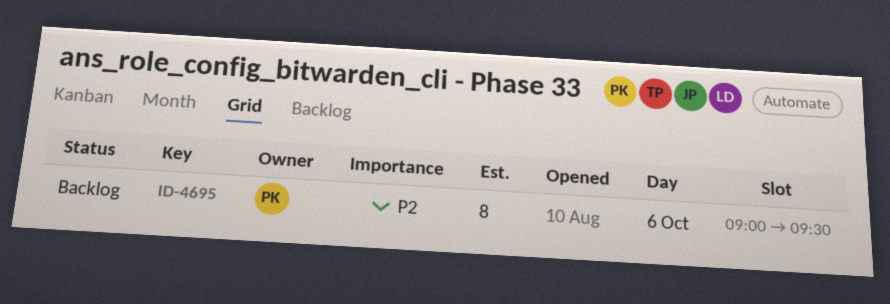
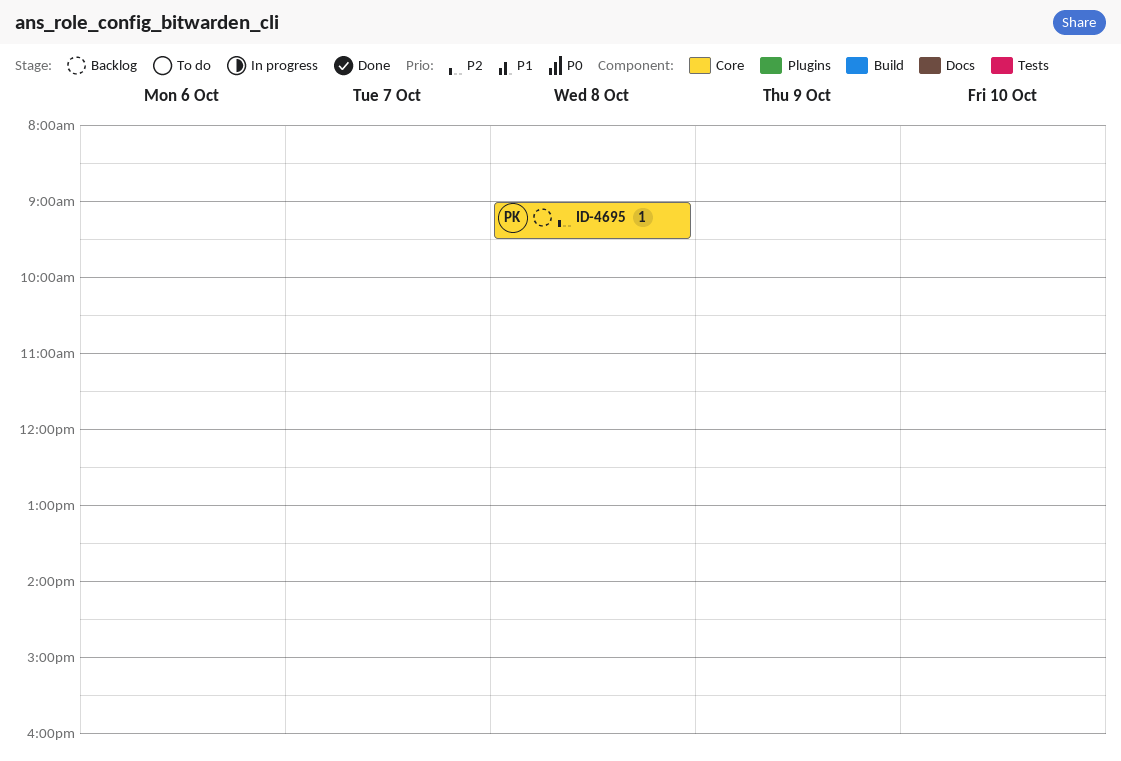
ID-4695, estimate: 8 -> 1
ID-4695, day: Oct 6 -> Oct 8

